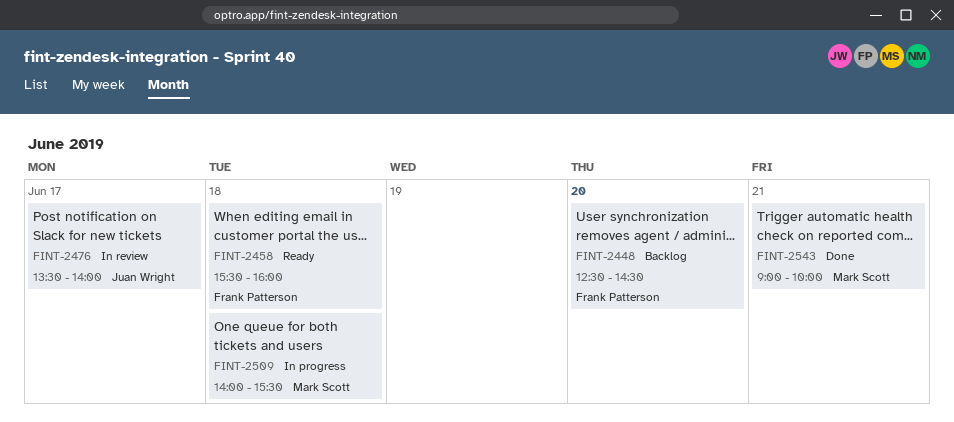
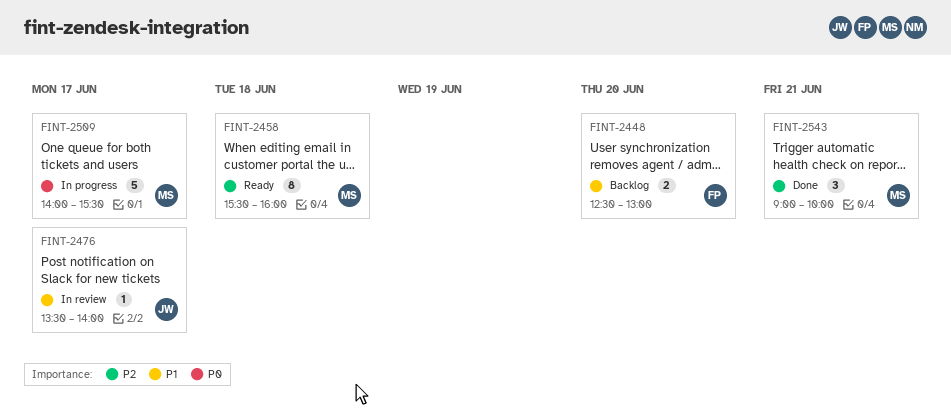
FINT-2448, ends: 14:30 -> 13:00
FINT-2458, owner: Frank Patterson -> Mark Scott
FINT-2509, day: Jun 18 -> Jun 17

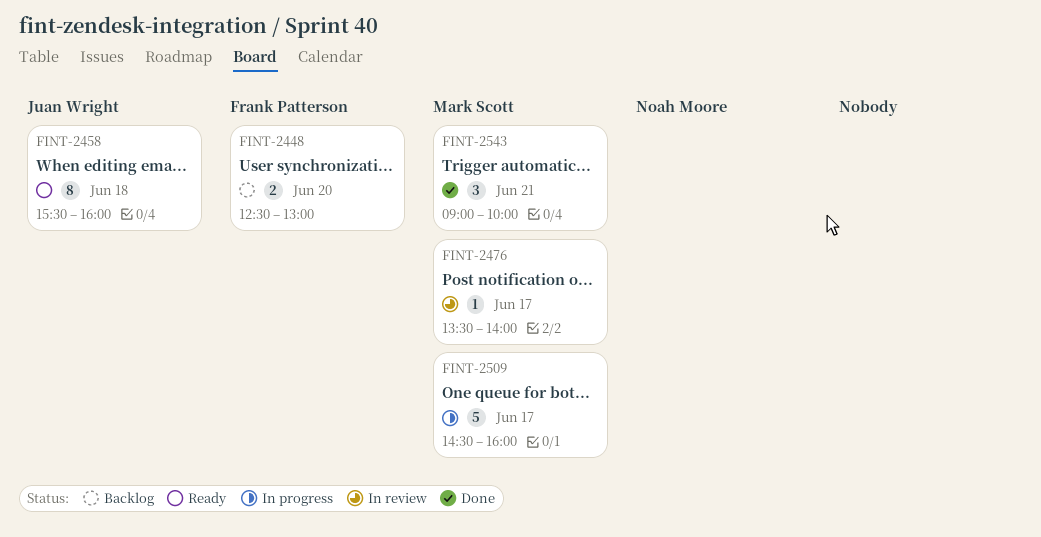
FINT-2458, owner: Mark Scott -> Juan Wright
FINT-2476, owner: Juan Wright -> Mark Scott
FINT-2509, begins: 14:00 -> 14:30
FINT-2509, ends: 15:30 -> 16:00

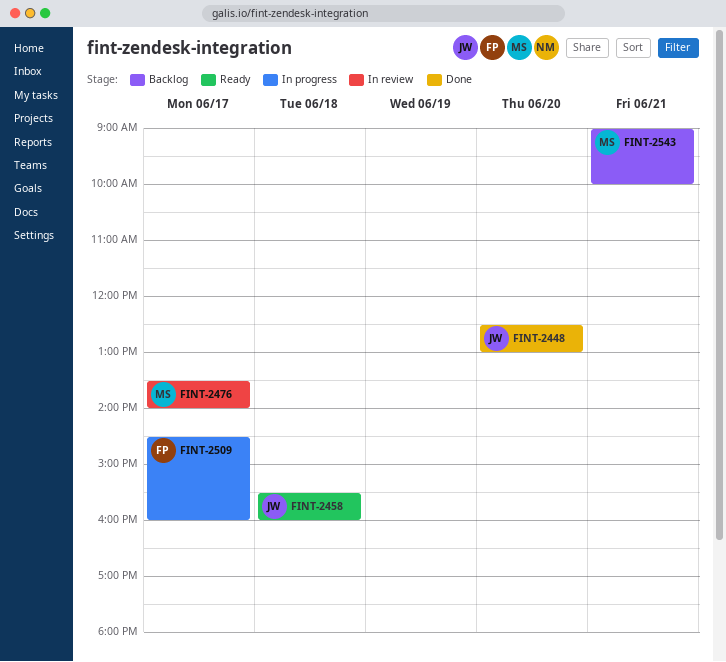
FINT-2448, status: Backlog -> Done
FINT-2448, owner: Frank Patterson -> Juan Wright
FINT-2509, owner: Mark Scott -> Frank Patterson
FINT-2543, status: Done -> Backlog

